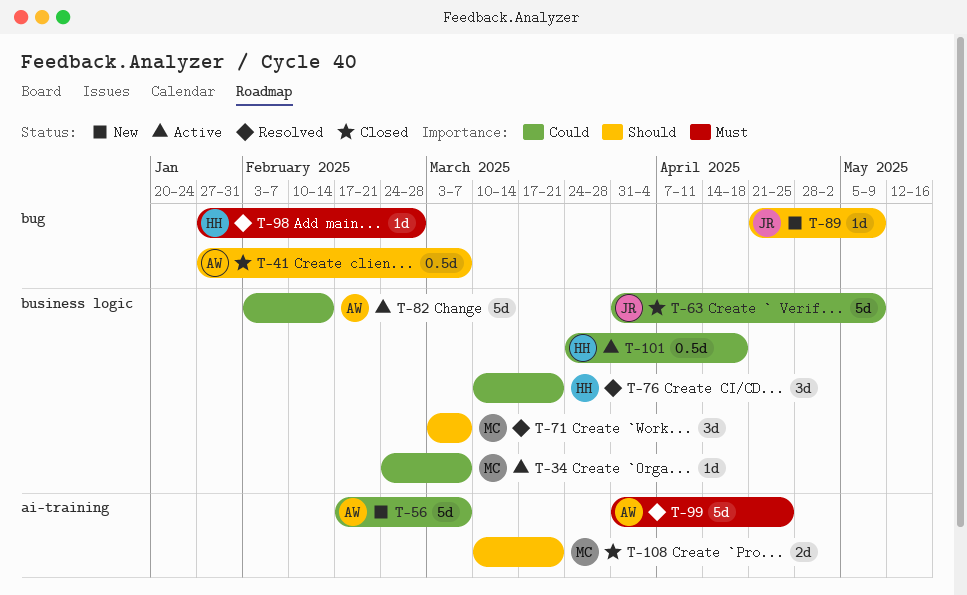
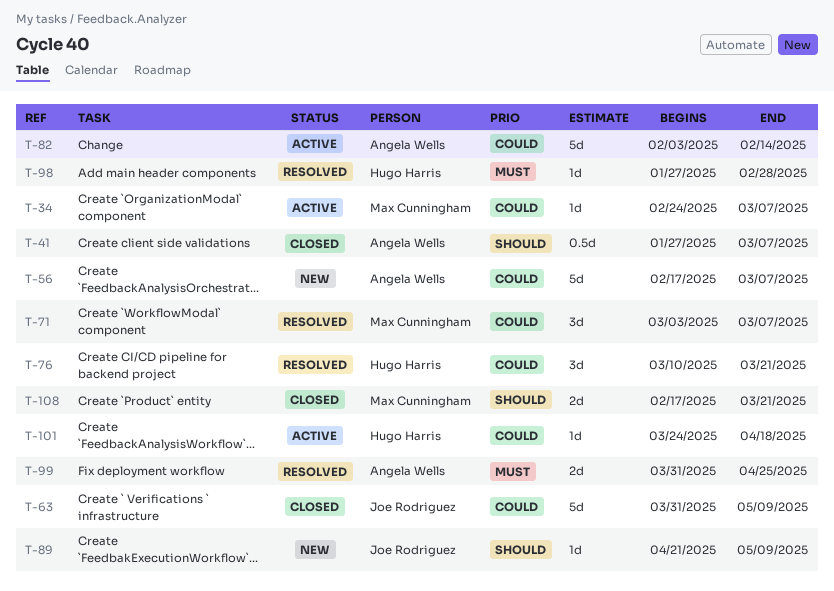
T-71, priority: Should -> Could
T-99, estimate: 5d -> 2d
T-101, estimate: 0.5d -> 1d
T-108, start: Mar 10 -> Feb 17

